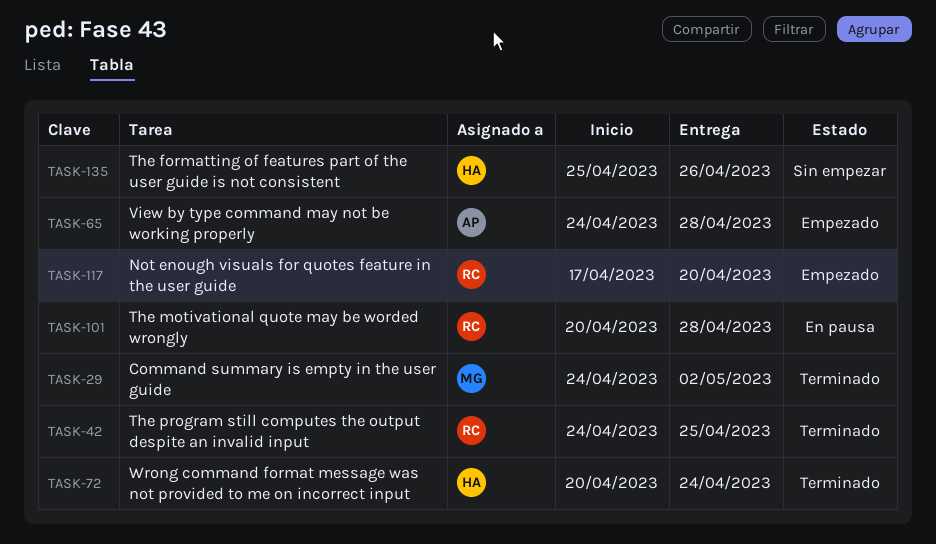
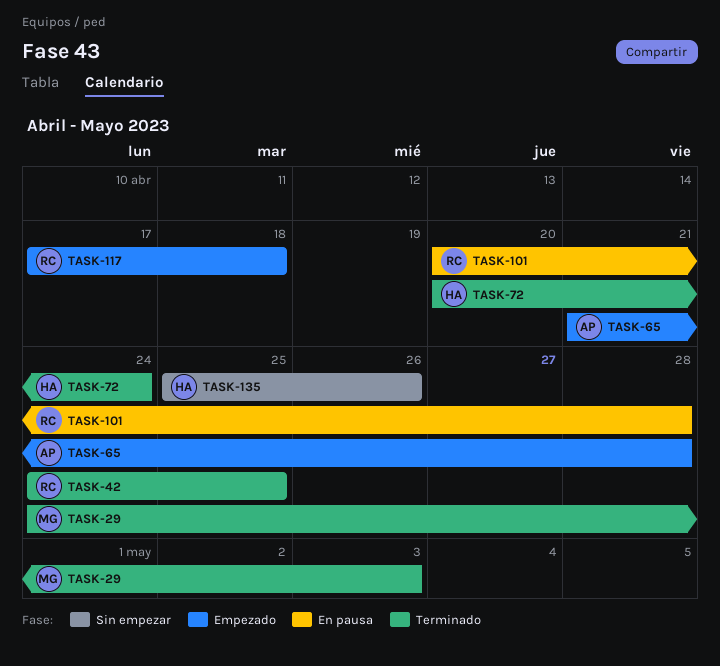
TASK-29, due: May 2 -> May 3
TASK-65, start: Apr 24 -> Apr 21
TASK-117, due: Apr 20 -> Apr 18

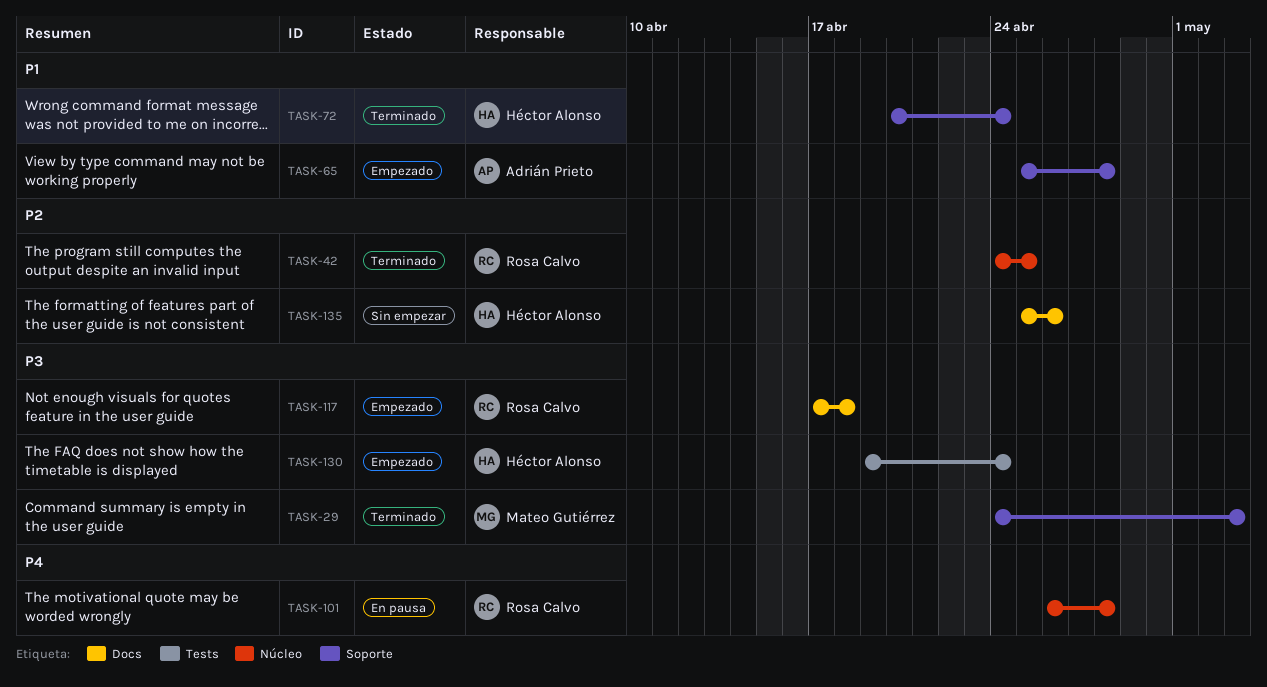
TASK-65, start: Apr 21 -> Apr 25
TASK-101, start: Apr 20 -> Apr 26
TASK-130: none -> present

